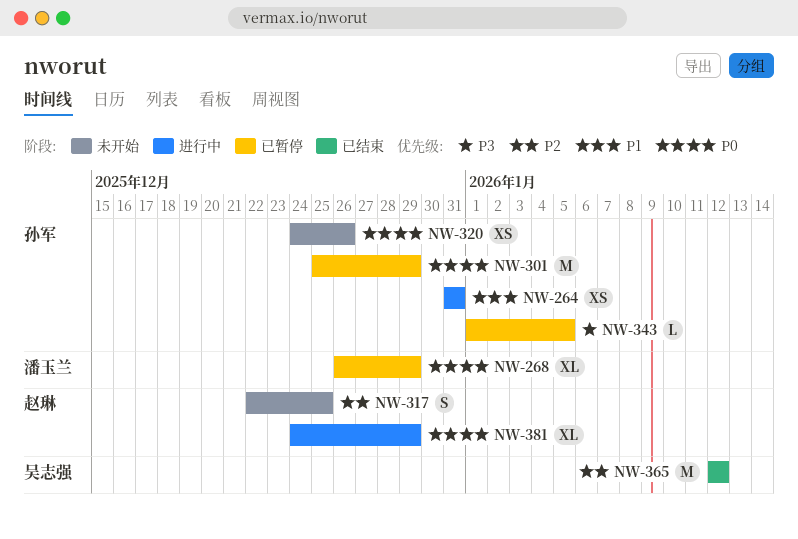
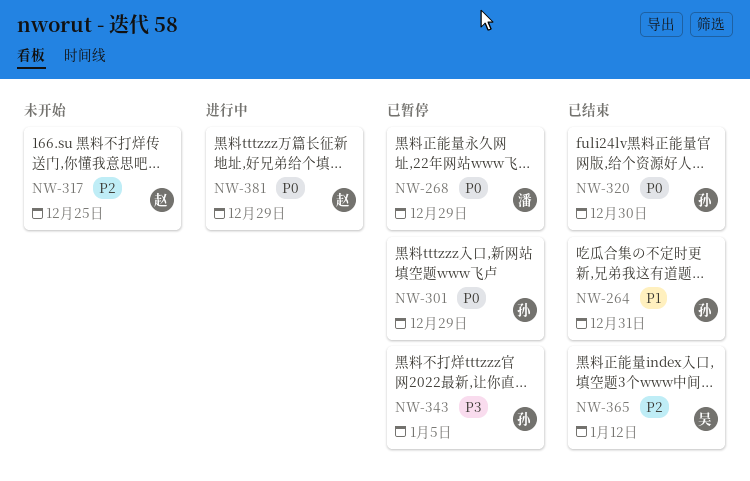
NW-264, status: 进行中 -> 已结束
NW-320, status: 未开始 -> 已结束
NW-320, due: Dec 26 -> Dec 30

